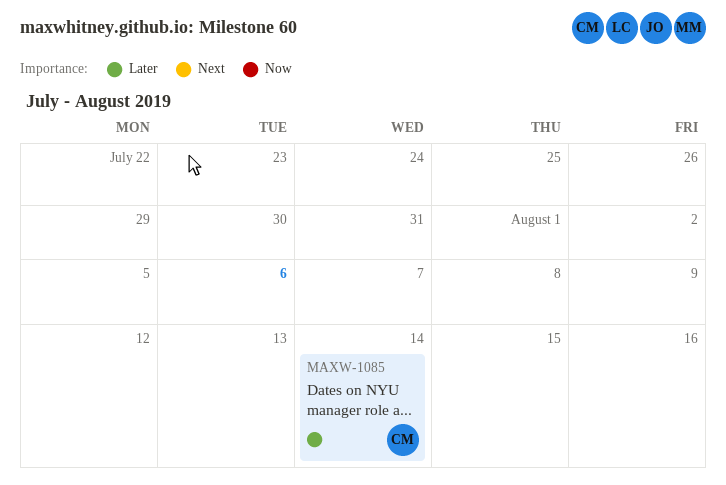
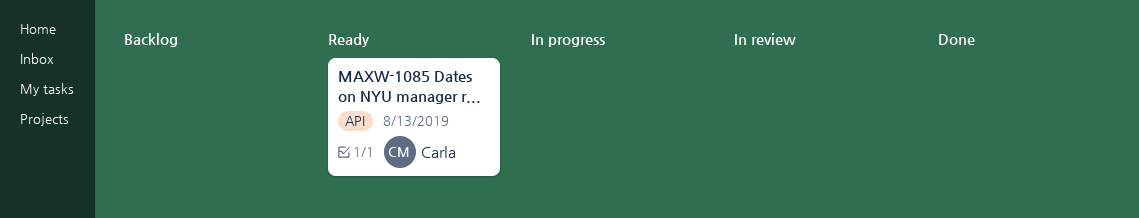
MAXW-1085, due: Aug 14 -> Aug 13

